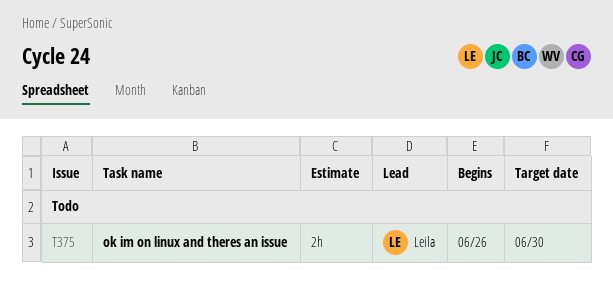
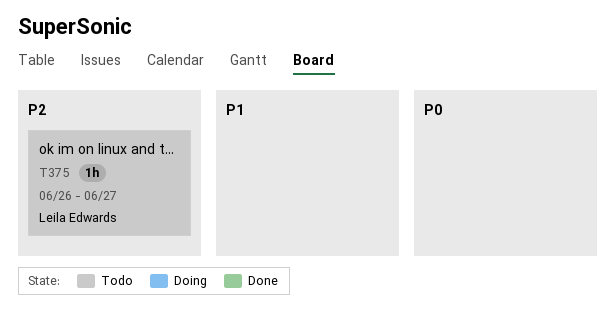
T375, estimate: 2h -> 1h
T375, due: Jun 30 -> Jun 27

